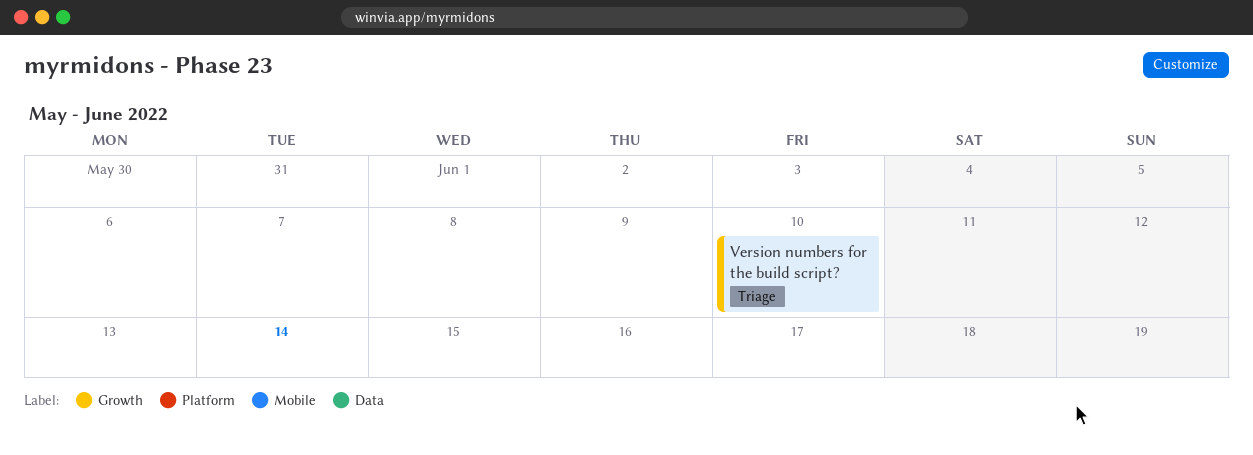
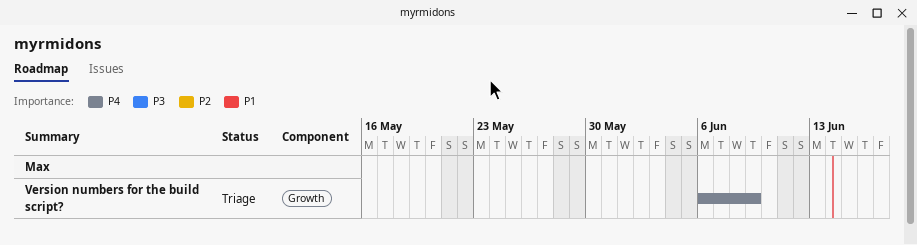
Version numbers for the build script?, due: Jun 10 -> Jun 9

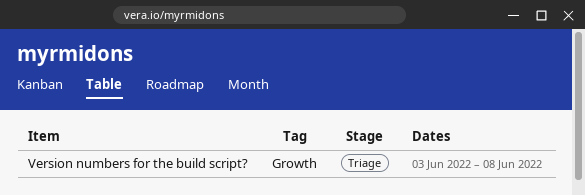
Version numbers for the build script?, start: Jun 6 -> Jun 3
Version numbers for the build script?, due: Jun 9 -> Jun 8

